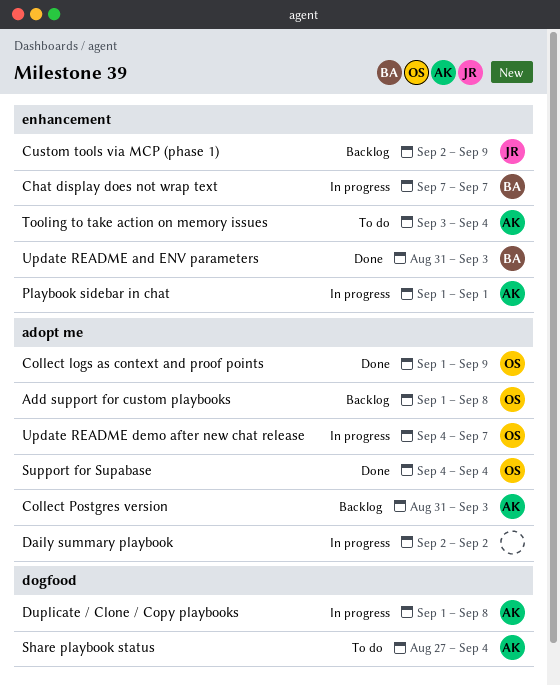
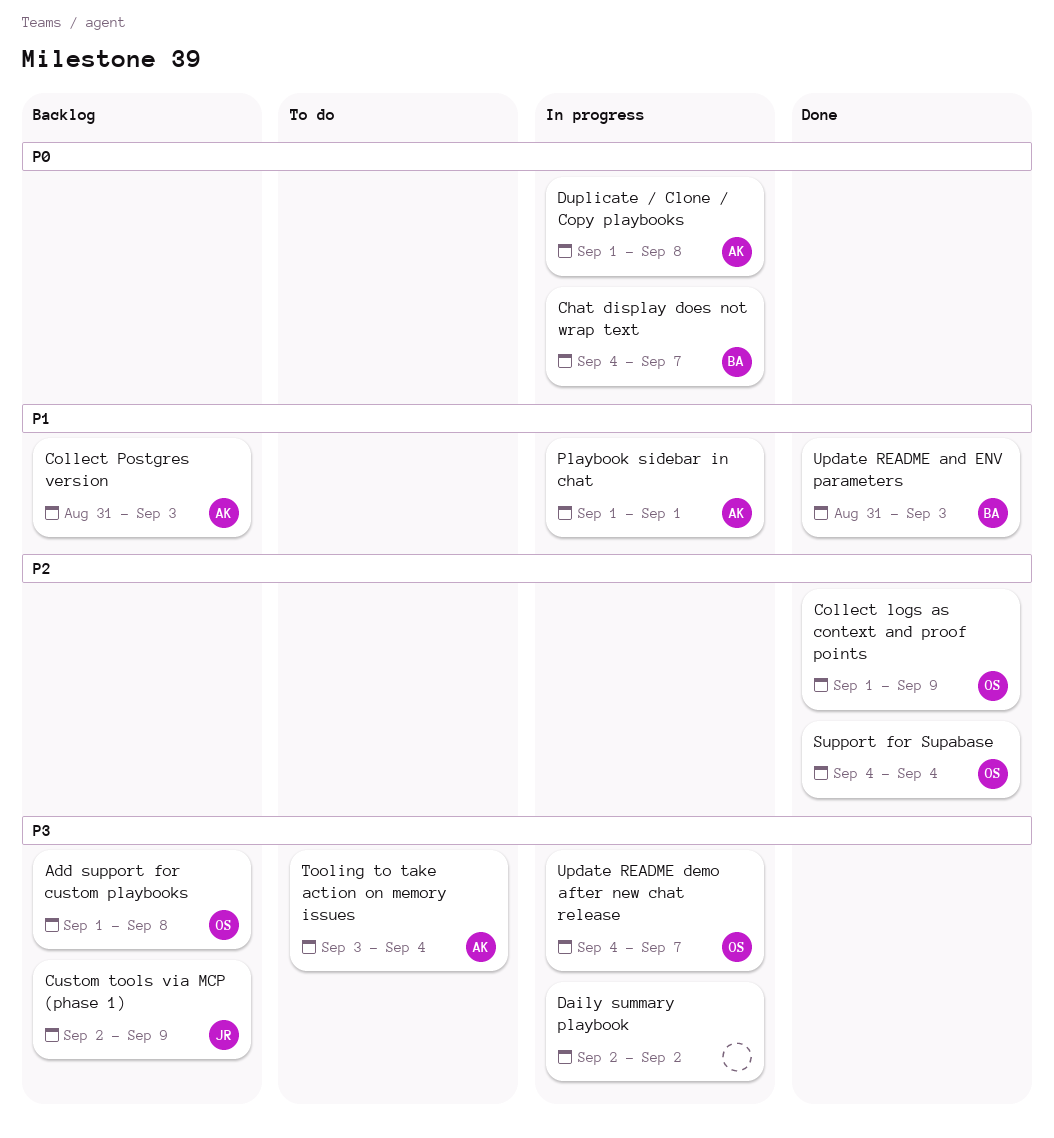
Chat display does not wrap text, start: Sep 7 -> Sep 4
Share playbook status: present -> none

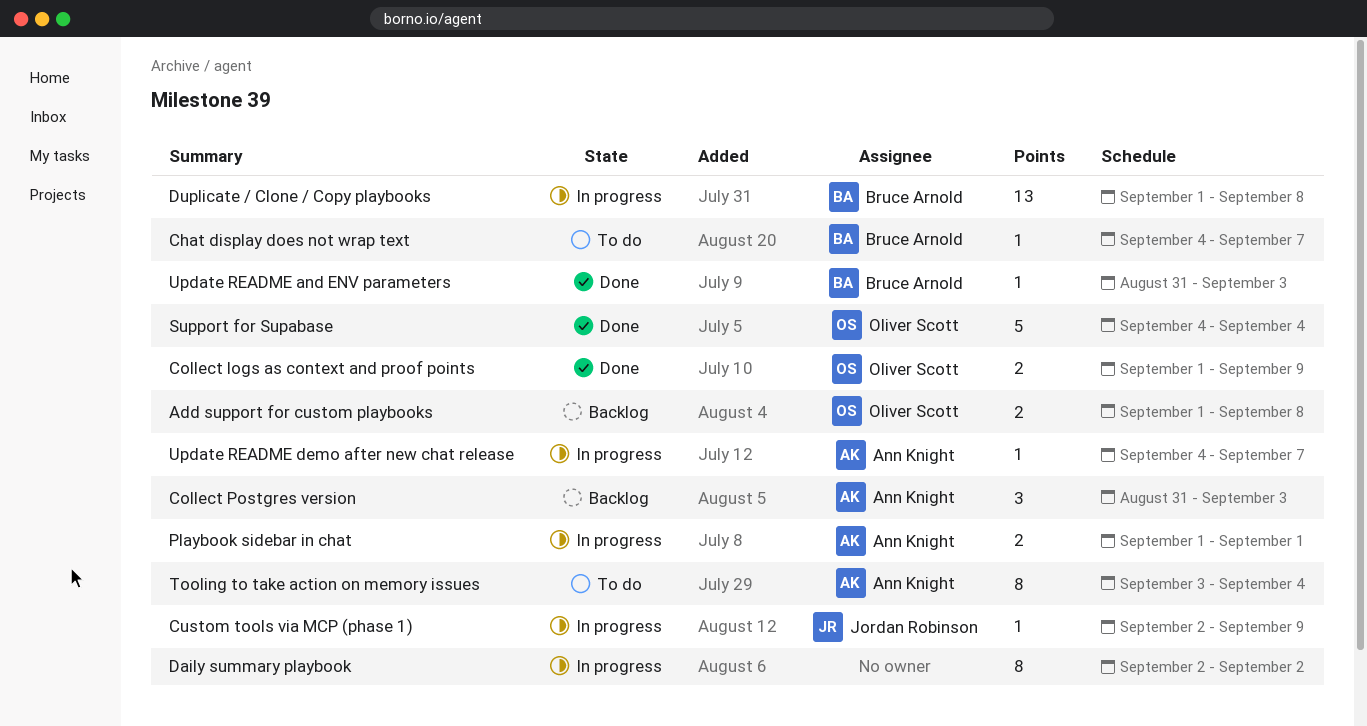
Chat display does not wrap text, status: In progress -> To do
Custom tools via MCP (phase 1), status: Backlog -> In progress
Duplicate / Clone / Copy playbooks, owner: Ann Knight -> Bruce Arnold
Update README demo after new chat release, owner: Oliver Scott -> Ann Knight

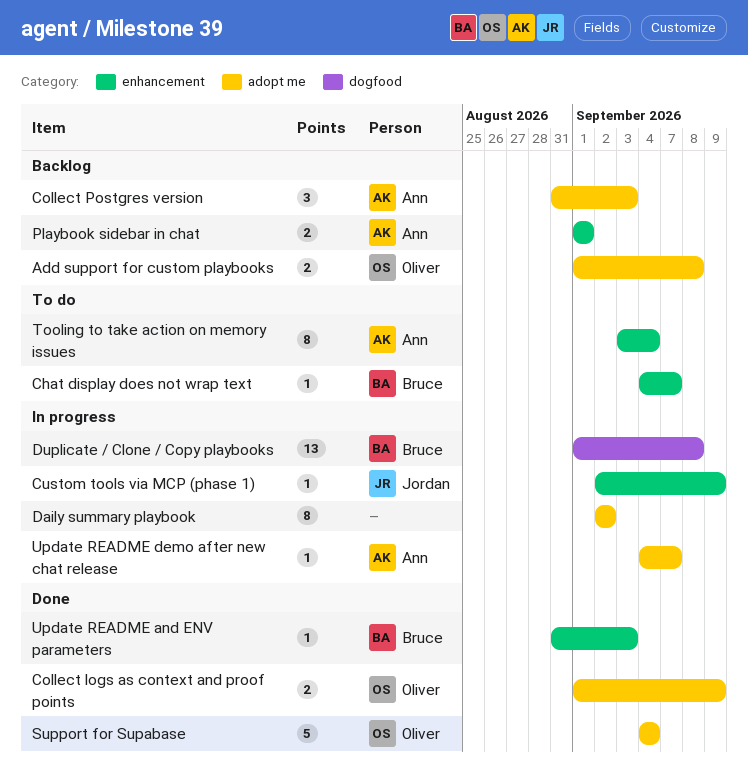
Playbook sidebar in chat, status: In progress -> Backlog

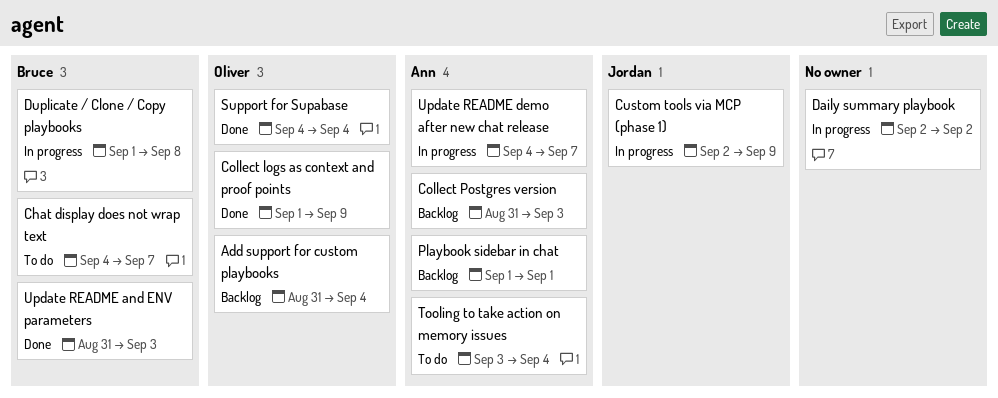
Add support for custom playbooks, start: Sep 1 -> Aug 31
Add support for custom playbooks, due: Sep 8 -> Sep 4

